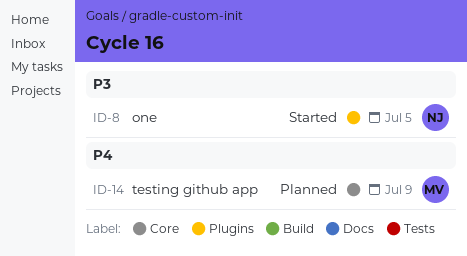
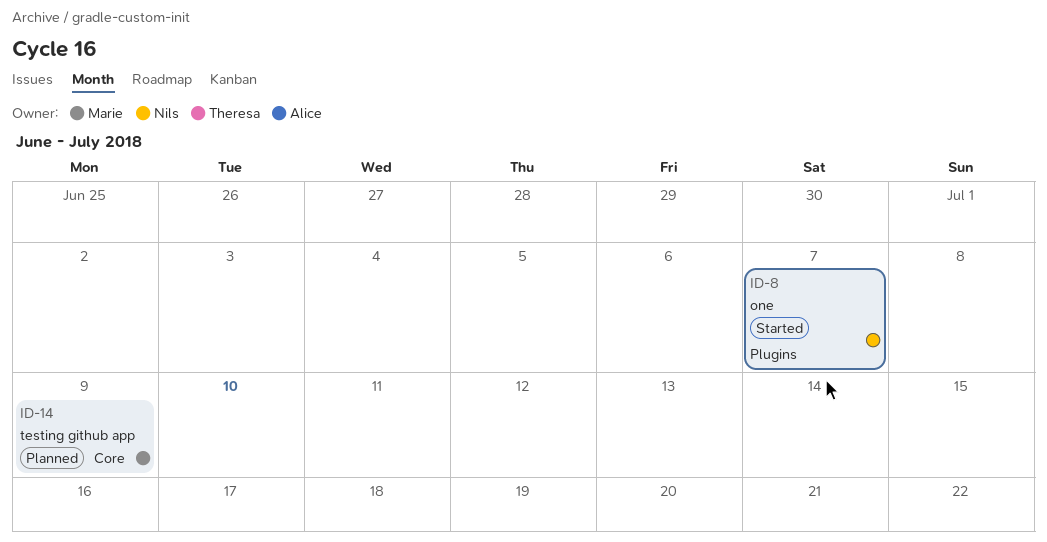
ID-8, due: Jul 5 -> Jul 7

